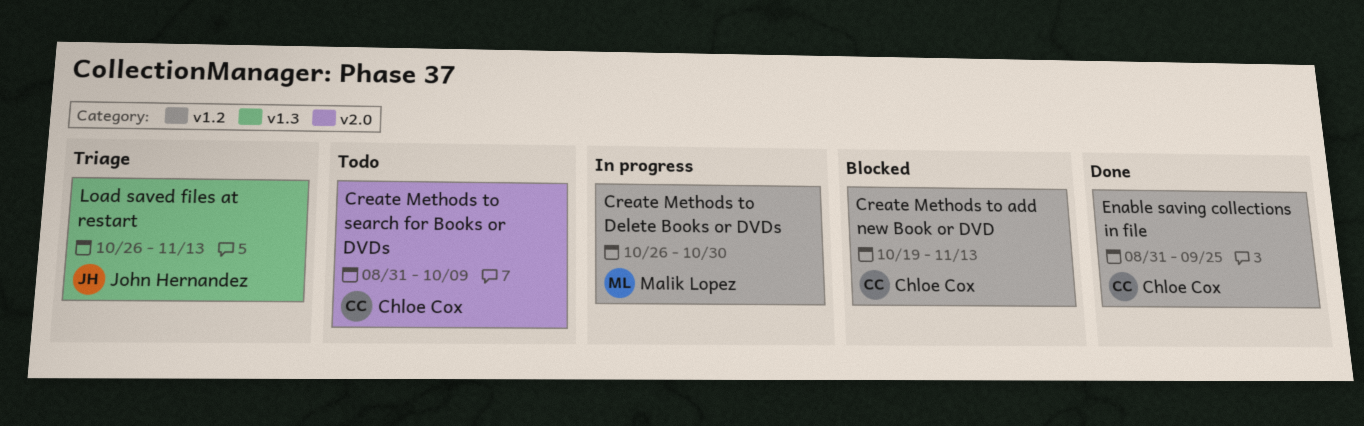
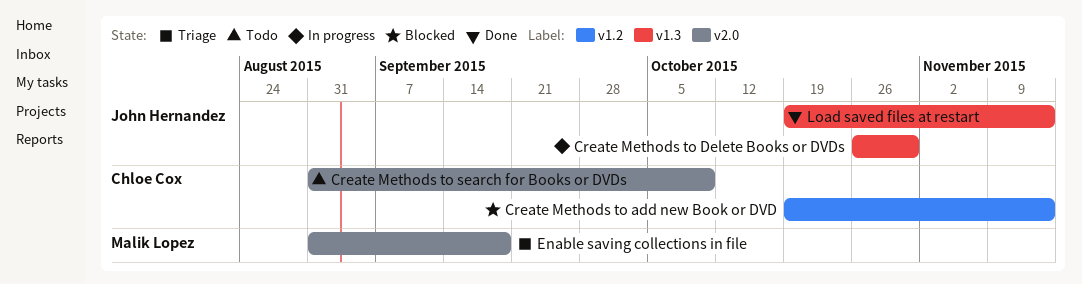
Create Methods to Delete Books or DVDs, owner: Malik Lopez -> John Hernandez
Create Methods to Delete Books or DVDs, label: v1.2 -> v1.3
Enable saving collections in file, status: Done -> Triage
Enable saving collections in file, owner: Chloe Cox -> Malik Lopez
Enable saving collections in file, label: v1.2 -> v2.0
Enable saving collections in file, due: Sep 25 -> Sep 18
Load saved files at restart, status: Triage -> Done
Load saved files at restart, start: Oct 26 -> Oct 19

